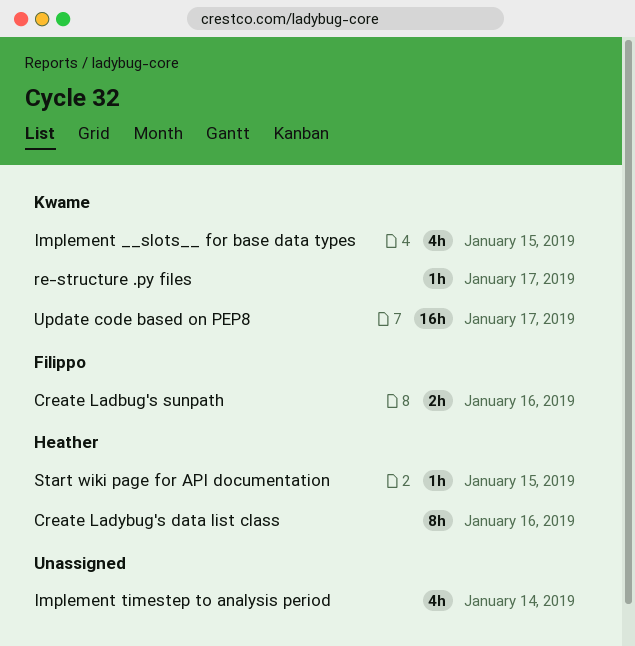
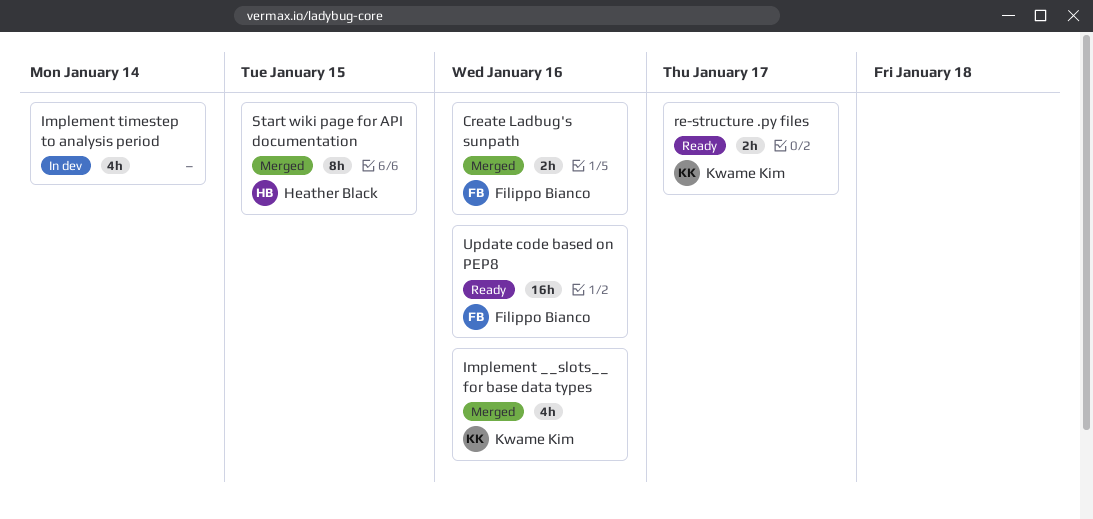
Create Ladybug's data list class: present -> none
Implement __slots__ for base data types, due: Jan 15 -> Jan 16
re-structure .py files, estimate: 1h -> 2h
Start wiki page for API documentation, estimate: 1h -> 8h
Update code based on PEP8, owner: Kwame Kim -> Filippo Bianco
Update code based on PEP8, due: Jan 17 -> Jan 16

